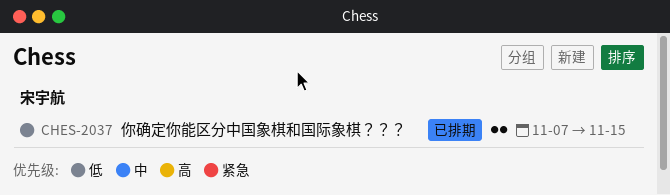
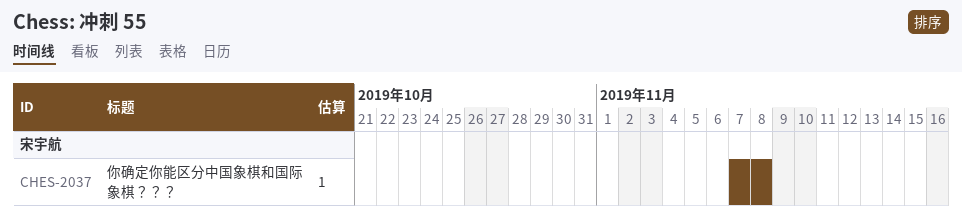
CHES-2037, estimate: 2 -> 1
CHES-2037, due: Nov 15 -> Nov 8

